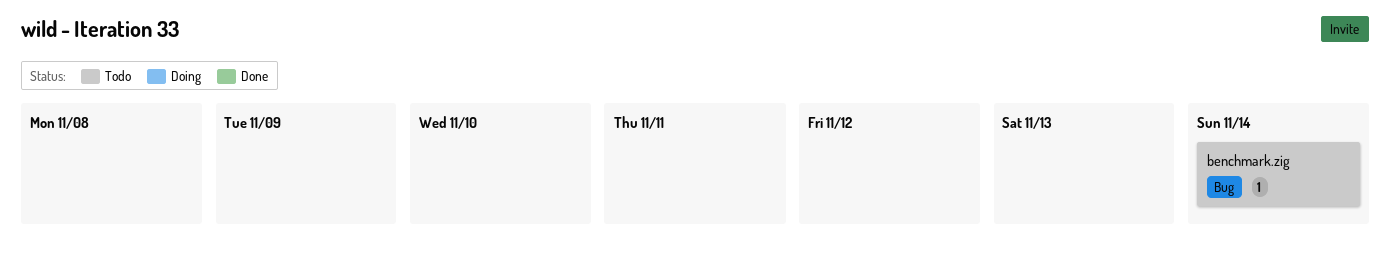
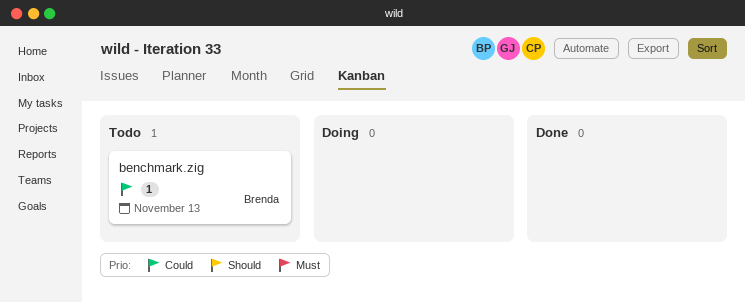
benchmark.zig, due: Nov 14 -> Nov 13

